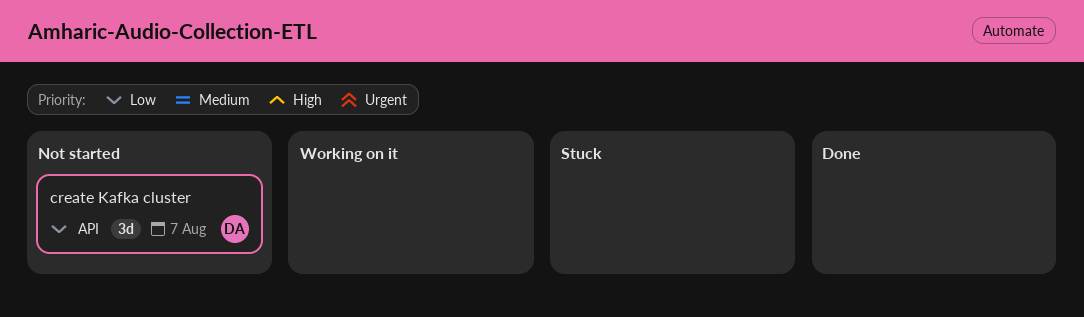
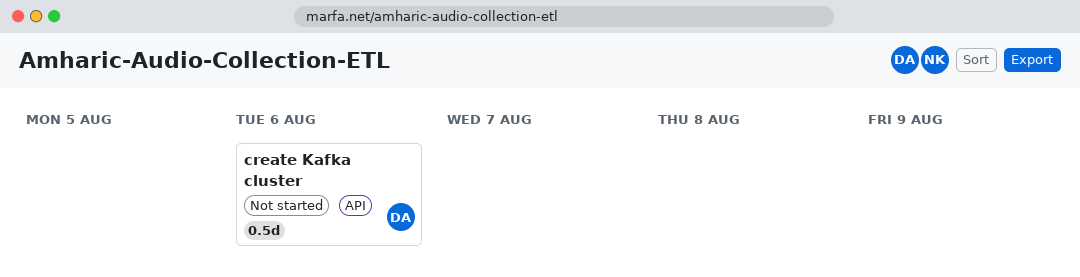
create Kafka cluster, estimate: 3d -> 0.5d
create Kafka cluster, due: Aug 7 -> Aug 6

